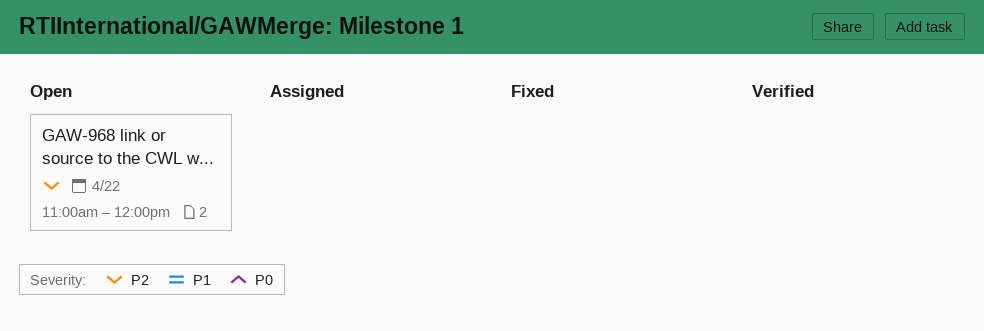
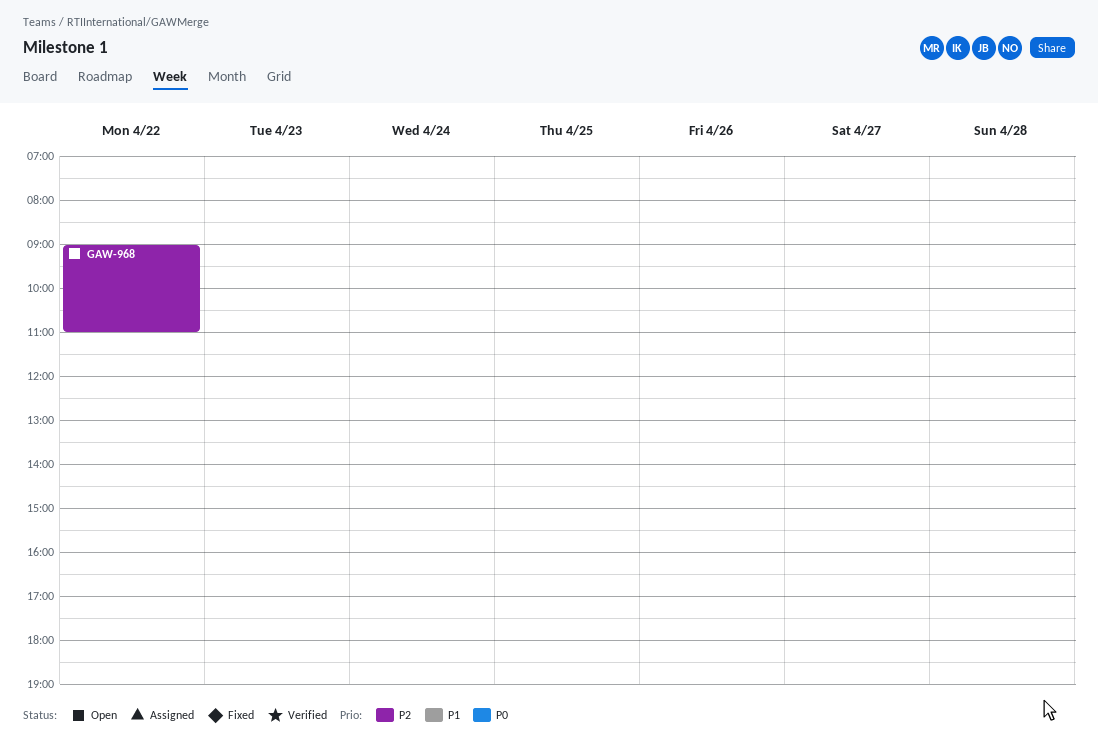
GAW-968, begins: 11:00 -> 09:00
GAW-968, ends: 12:00 -> 11:00

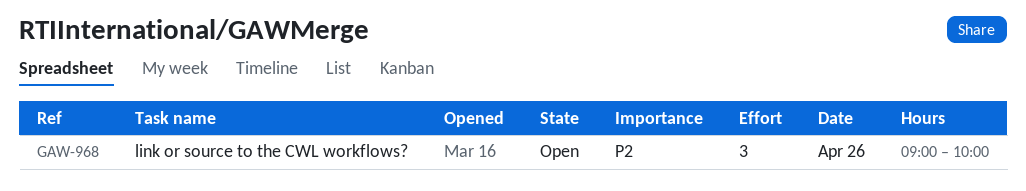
GAW-968, day: Apr 22 -> Apr 26
GAW-968, ends: 11:00 -> 10:00

